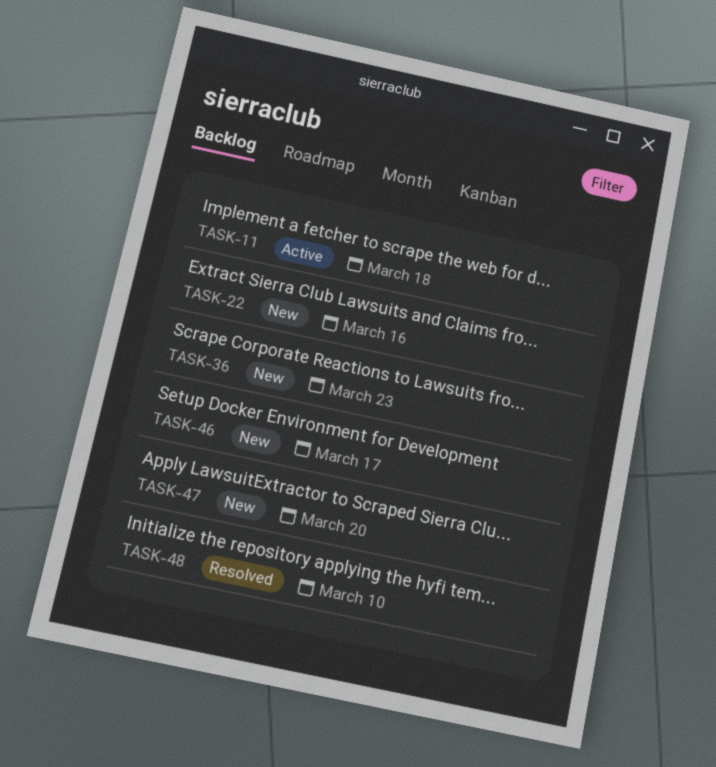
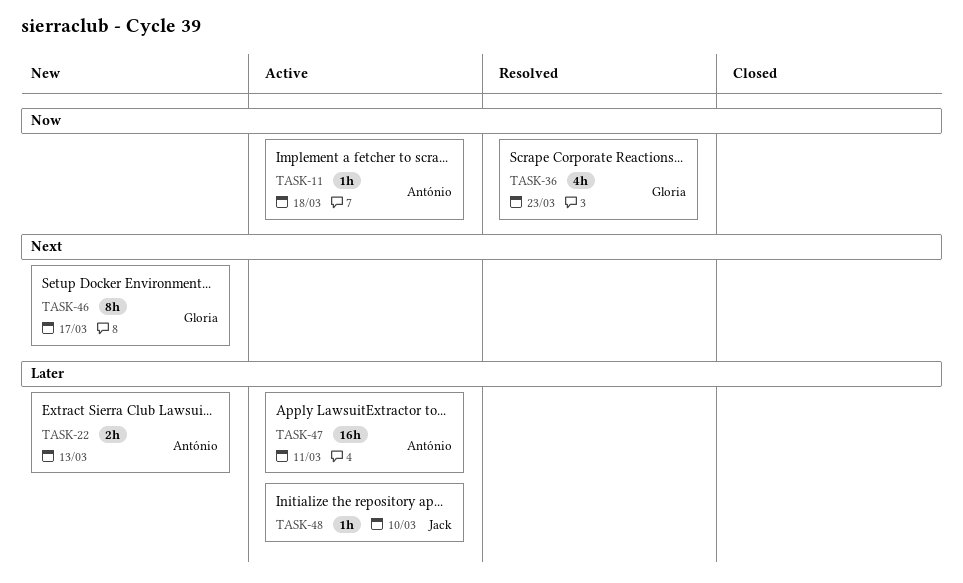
TASK-22, due: Mar 16 -> Mar 13
TASK-36, status: New -> Resolved
TASK-47, status: New -> Active
TASK-47, due: Mar 20 -> Mar 11
TASK-48, status: Resolved -> Active

